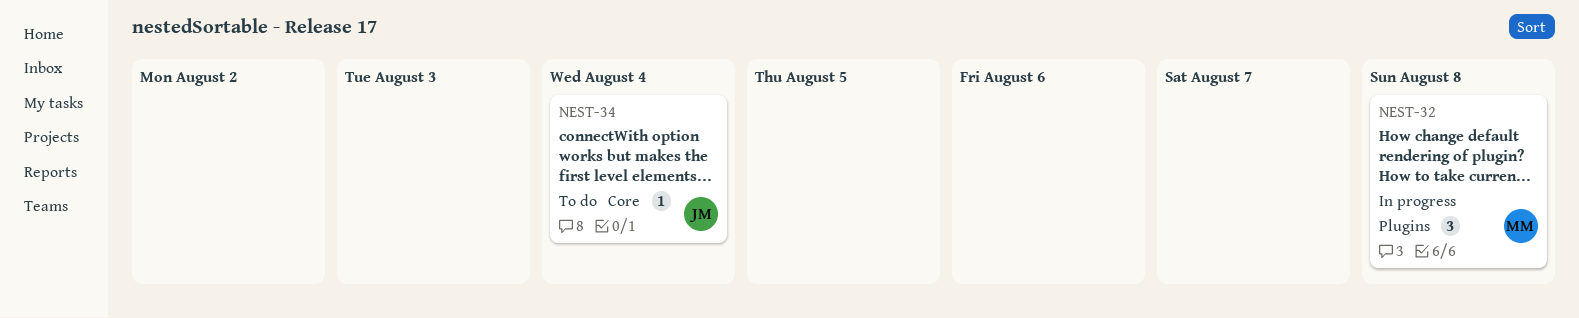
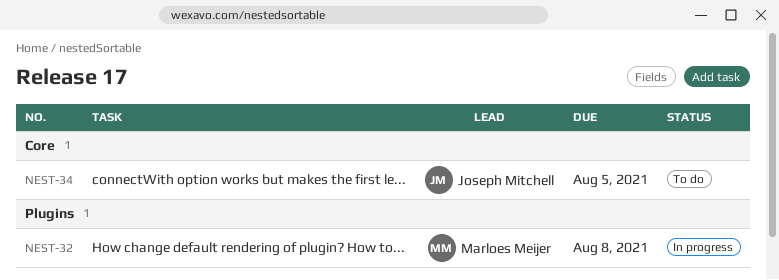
NEST-34, due: Aug 4 -> Aug 5

